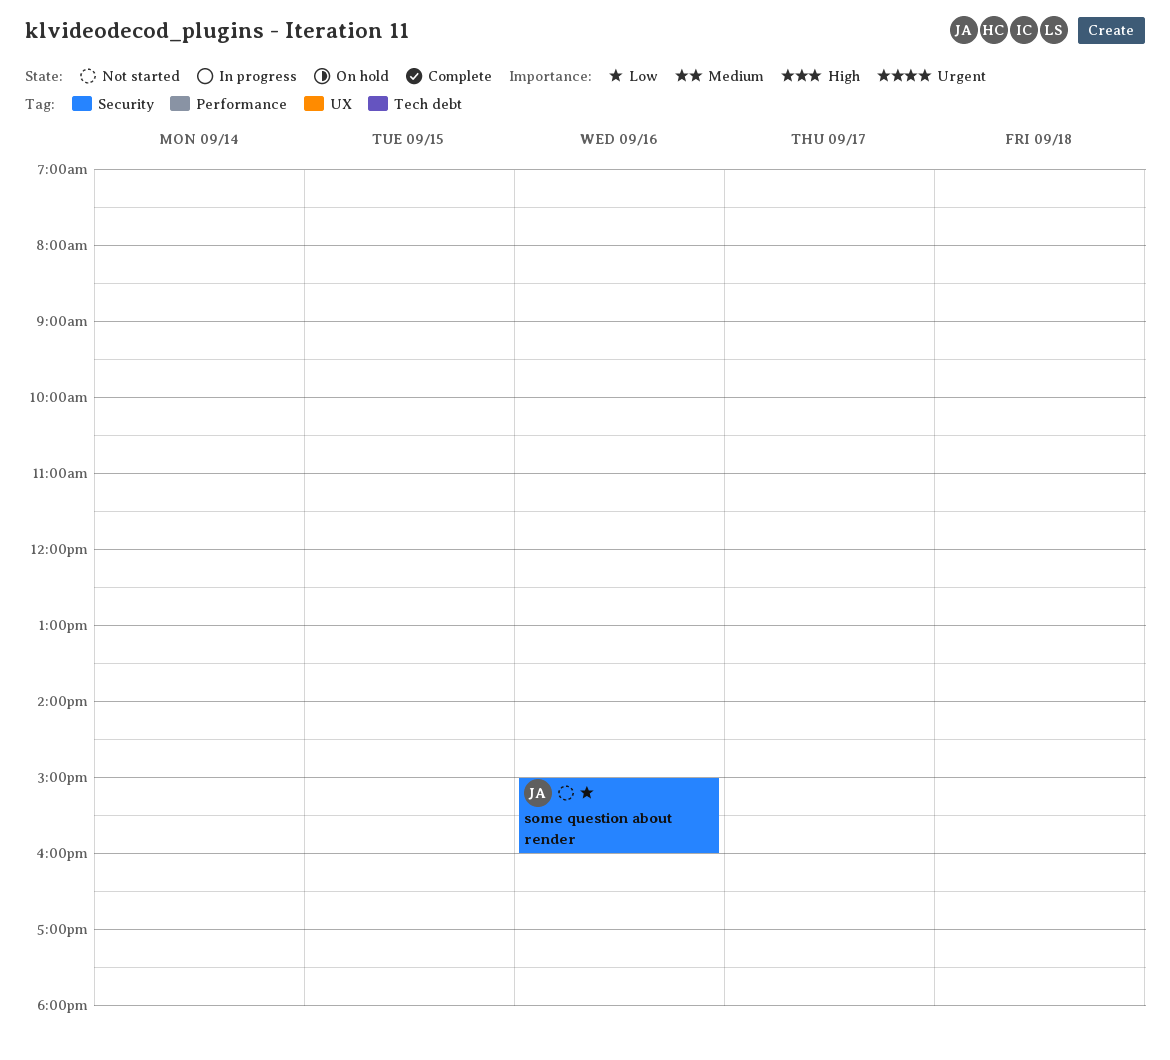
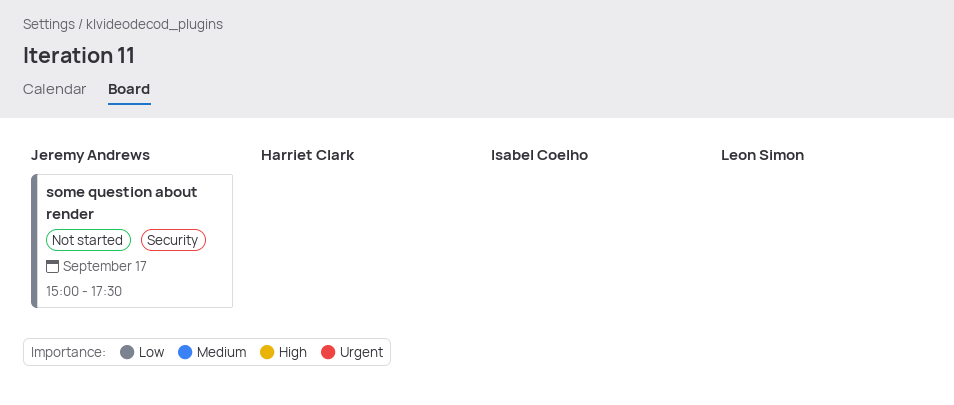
some question about render, day: Sep 16 -> Sep 17
some question about render, ends: 16:00 -> 17:30

